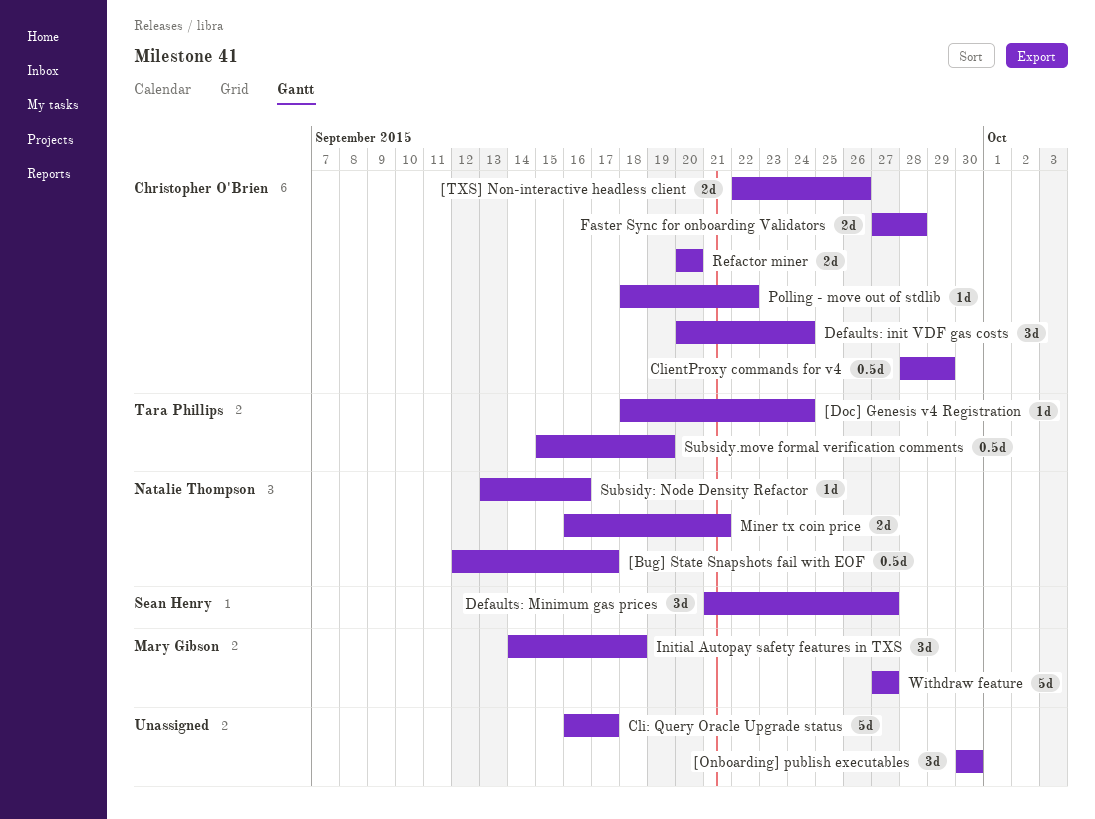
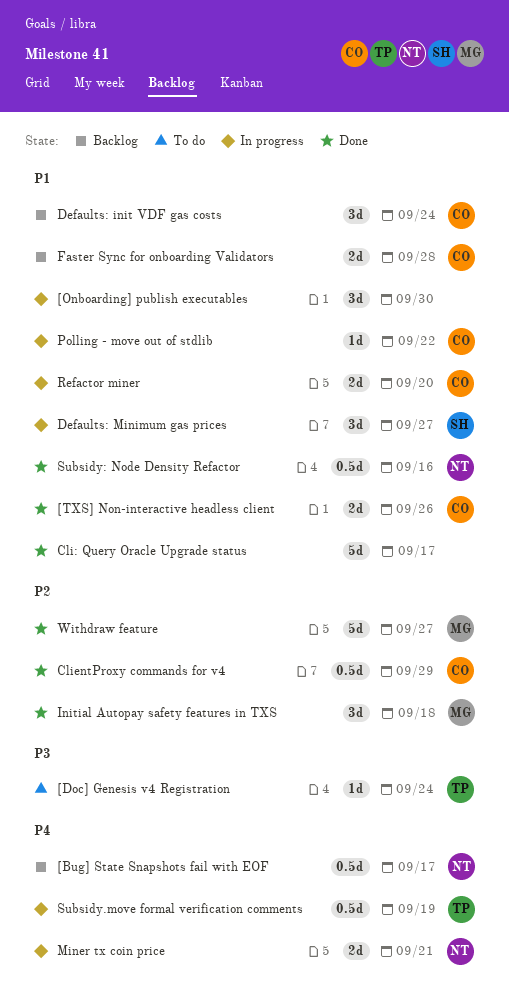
Subsidy: Node Density Refactor, estimate: 1d -> 0.5d

